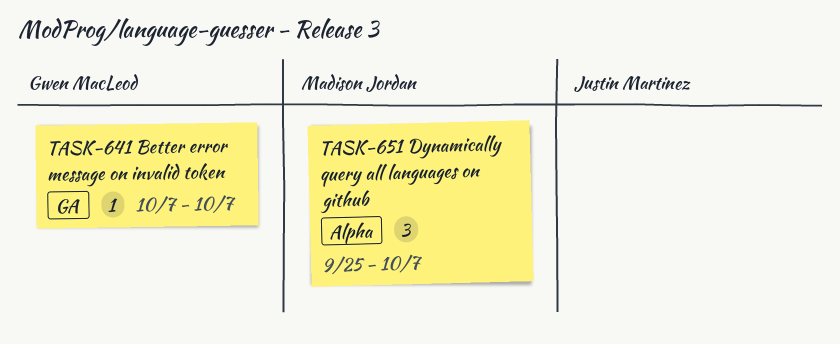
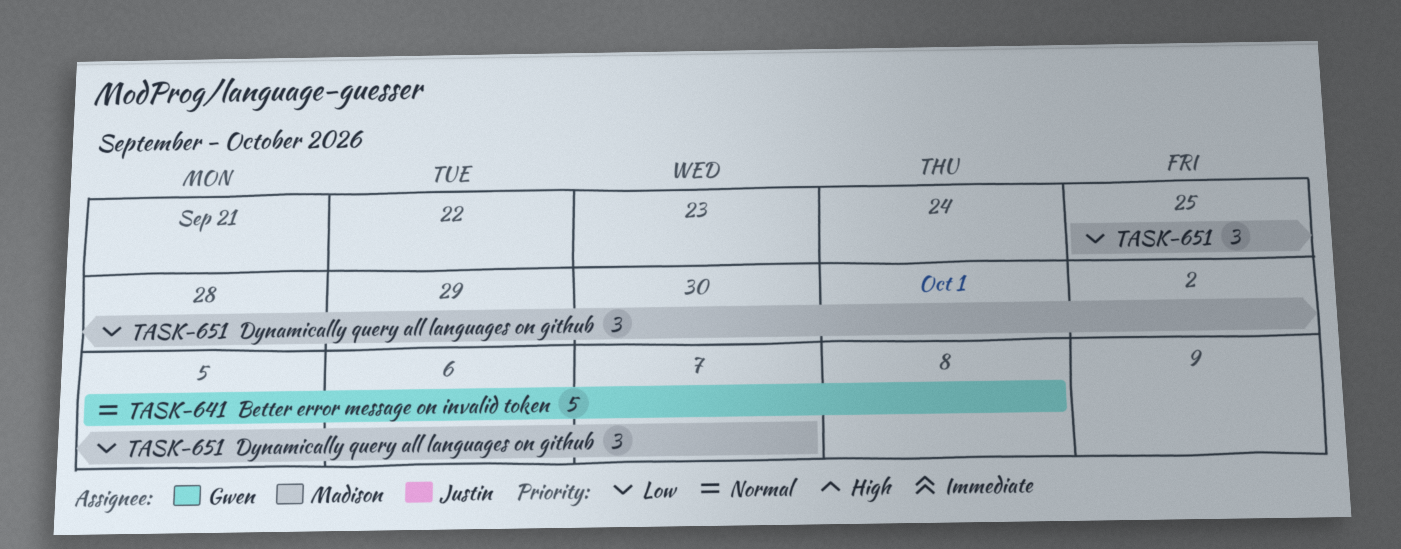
TASK-641, estimate: 1 -> 5
TASK-641, start: Oct 7 -> Oct 5
TASK-641, due: Oct 7 -> Oct 8

